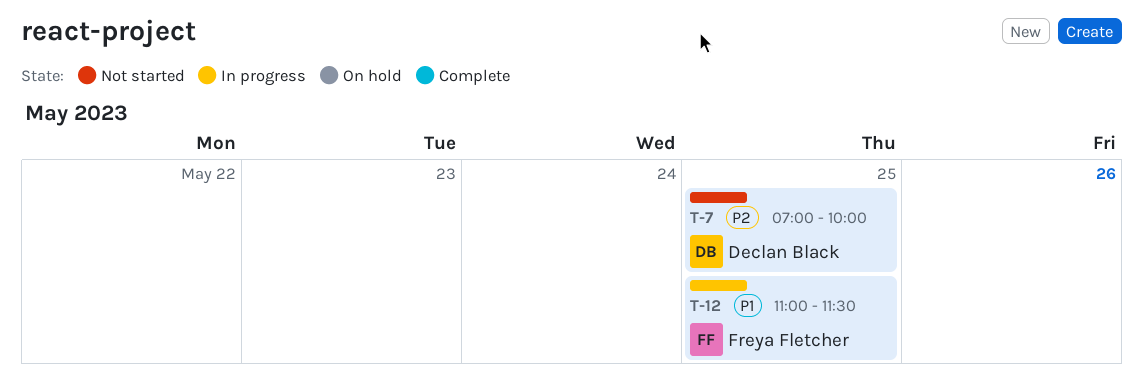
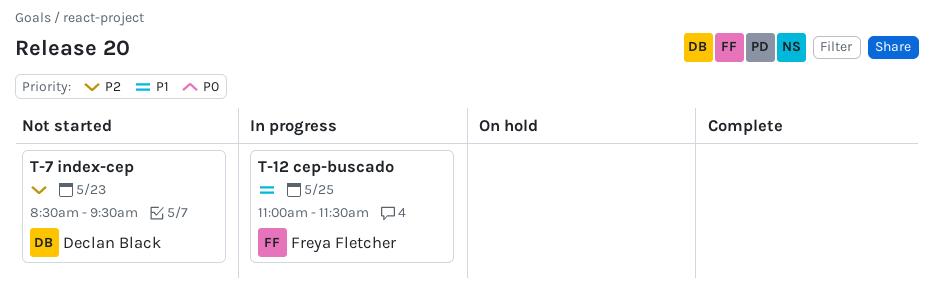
T-7, day: May 25 -> May 23
T-7, begins: 07:00 -> 08:30
T-7, ends: 10:00 -> 09:30

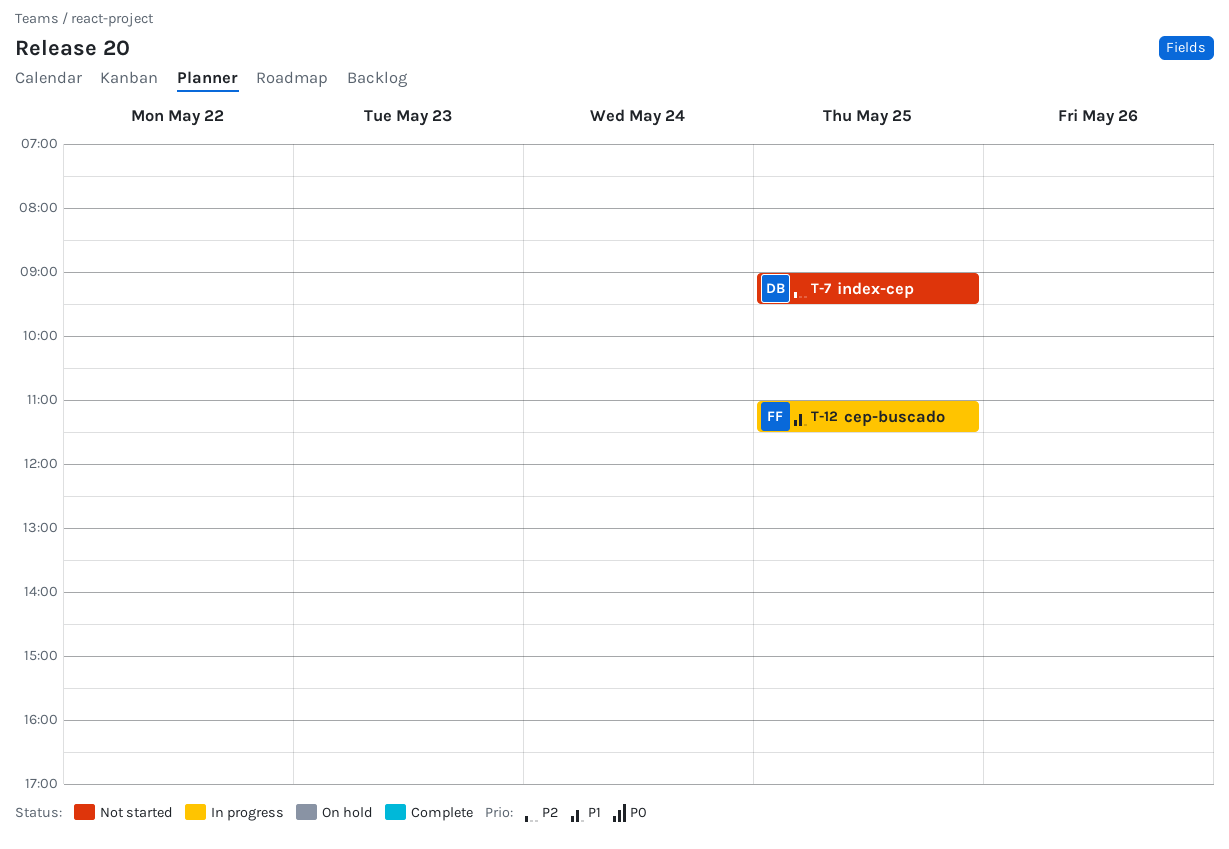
T-7, day: May 23 -> May 25
T-7, begins: 08:30 -> 09:00

